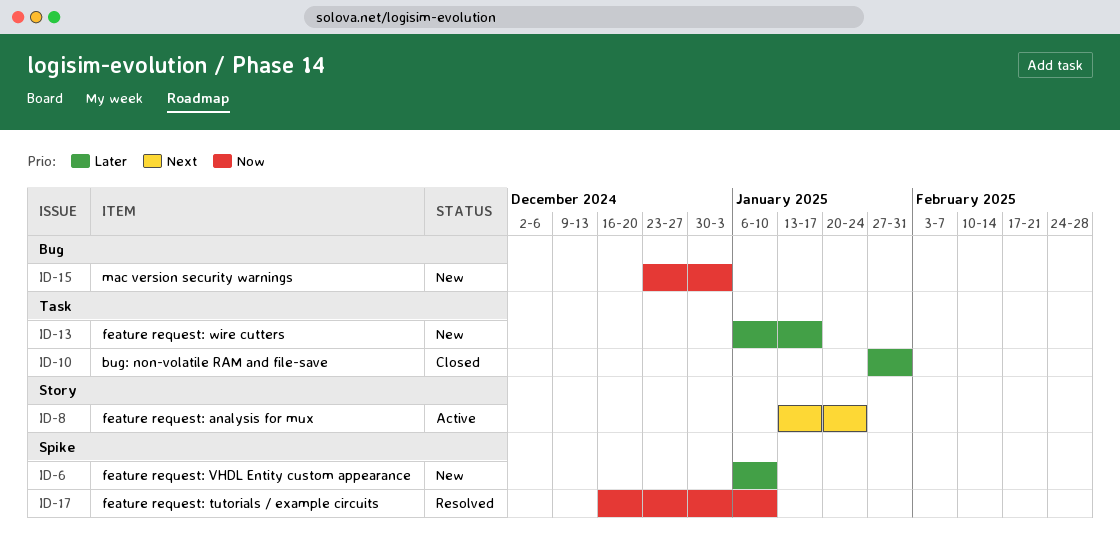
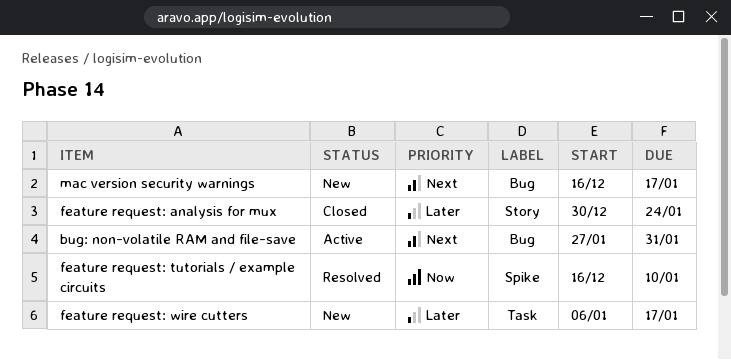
bug: non-volatile RAM and file-save, status: Closed -> Active
bug: non-volatile RAM and file-save, priority: Later -> Next
bug: non-volatile RAM and file-save, label: Task -> Bug
feature request: analysis for mux, status: Active -> Closed
feature request: analysis for mux, priority: Next -> Later
feature request: analysis for mux, start: Jan 13 -> Dec 30
feature request: VHDL Entity custom appearance: present -> none
mac version security warnings, priority: Now -> Next
mac version security warnings, start: Dec 23 -> Dec 16
mac version security warnings, due: Jan 3 -> Jan 17

